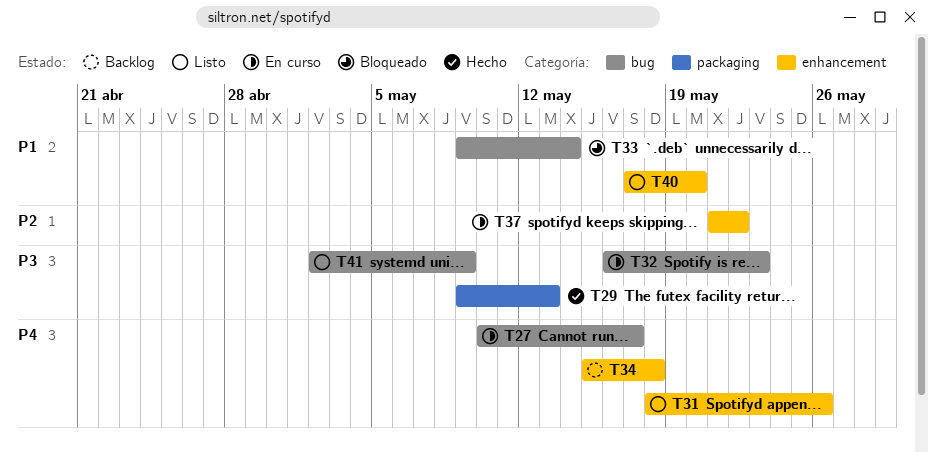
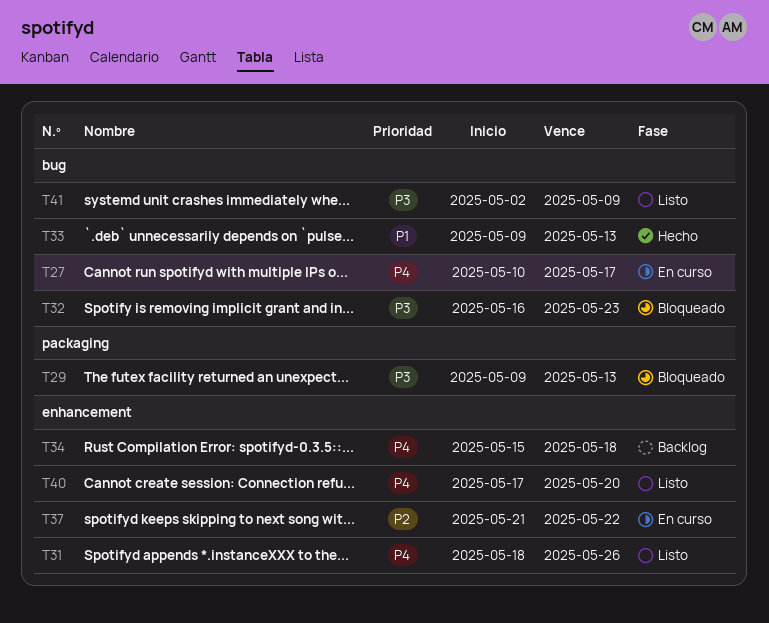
T29, status: Hecho -> Bloqueado
T32, status: En curso -> Bloqueado
T33, status: Bloqueado -> Hecho
T33, due: May 14 -> May 13
T40, priority: P1 -> P4

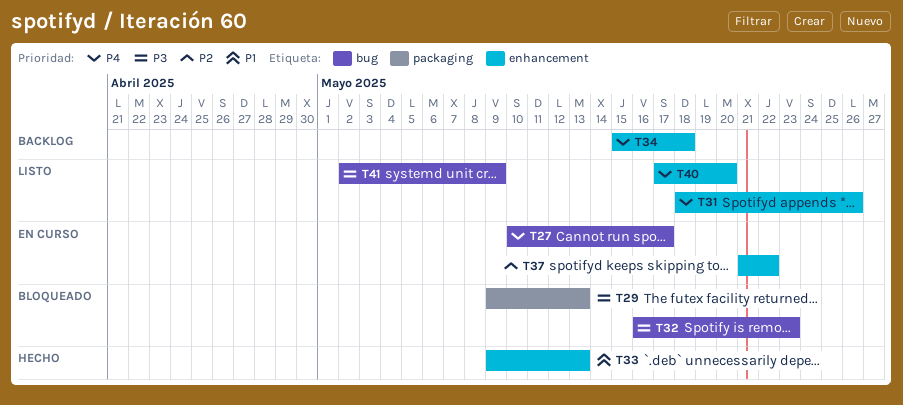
T33, label: bug -> enhancement

